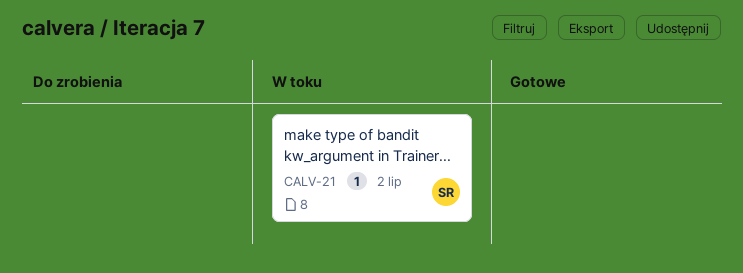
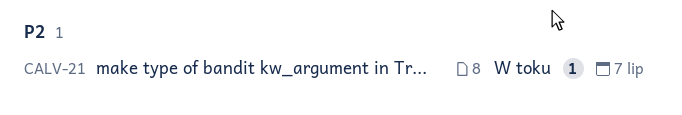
CALV-21, due: Jul 2 -> Jul 7

